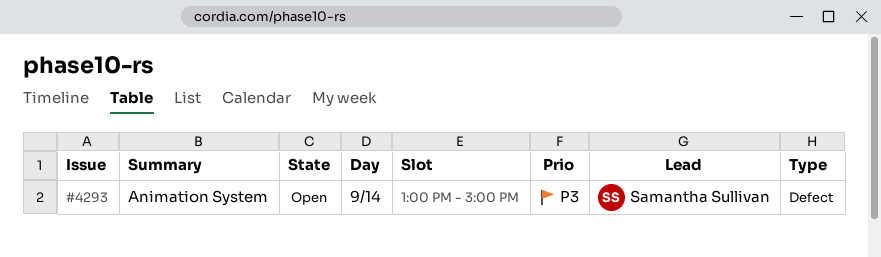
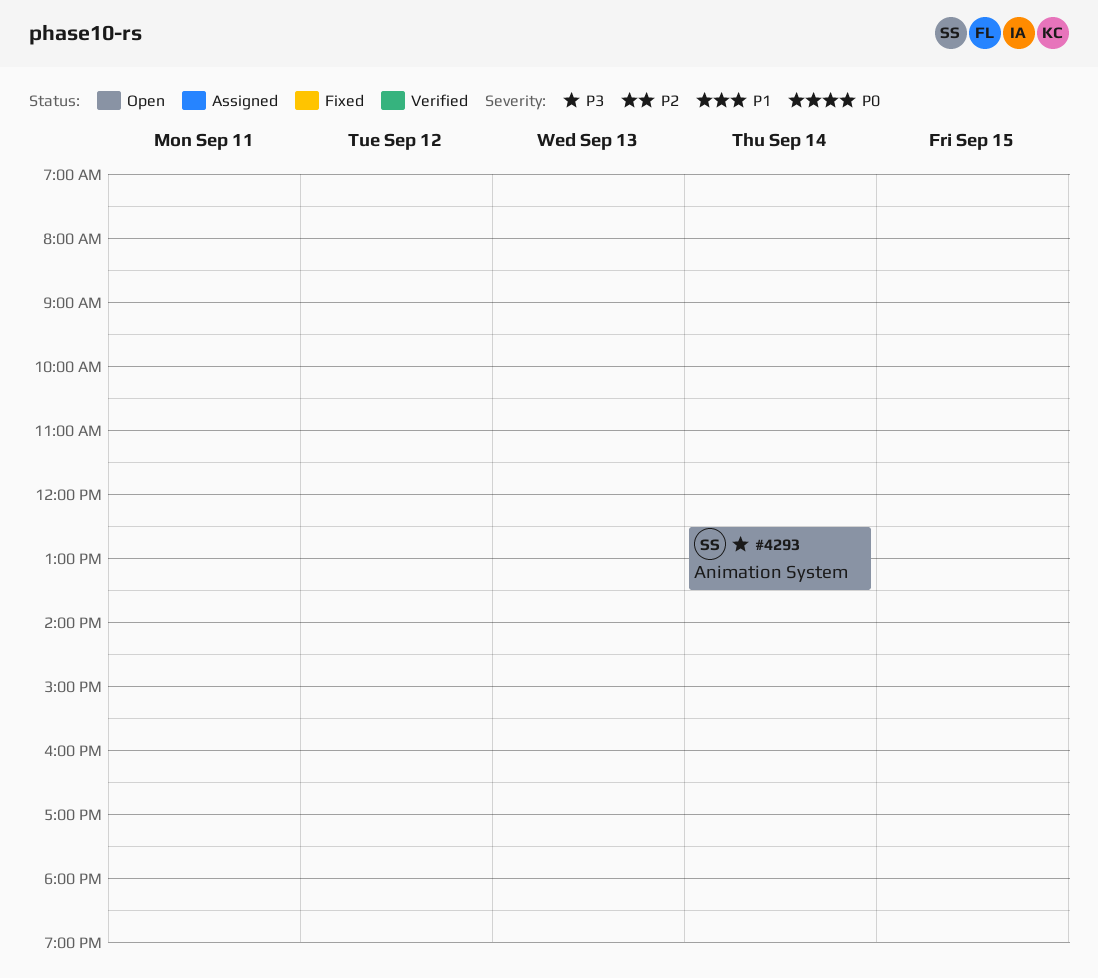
#4293, begins: 13:00 -> 12:30
#4293, ends: 15:00 -> 13:30

